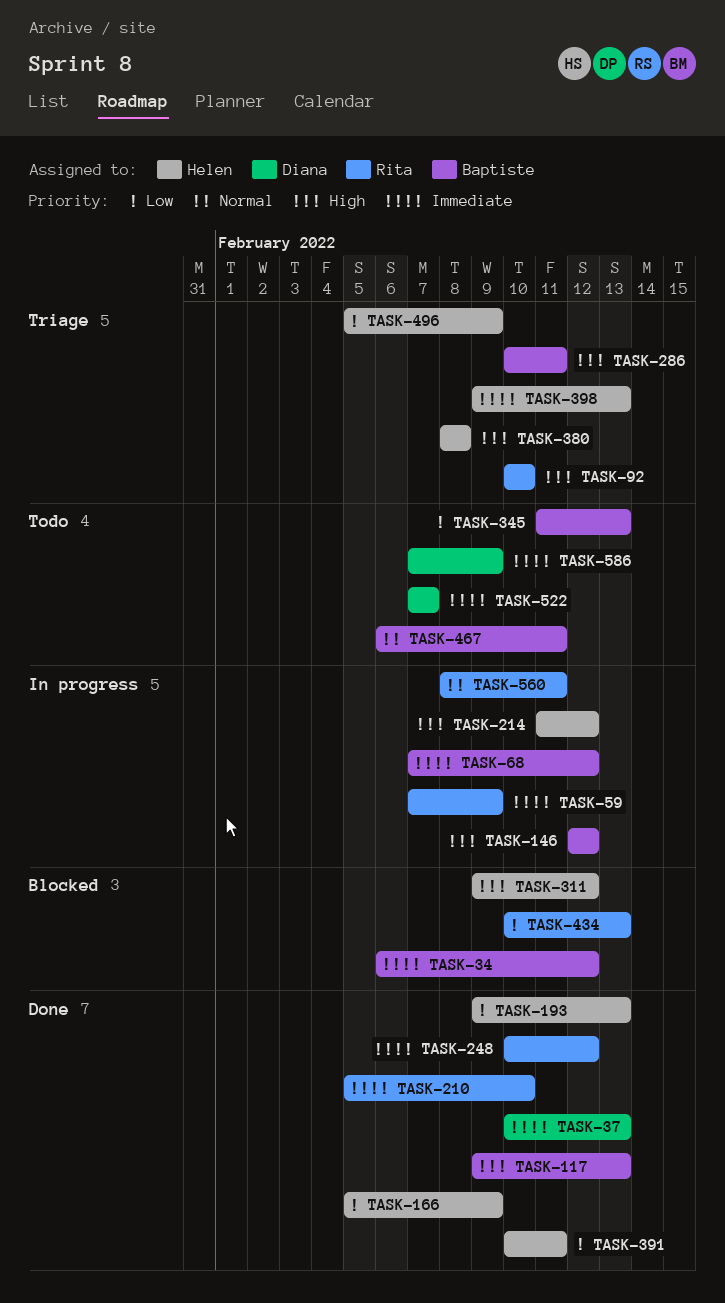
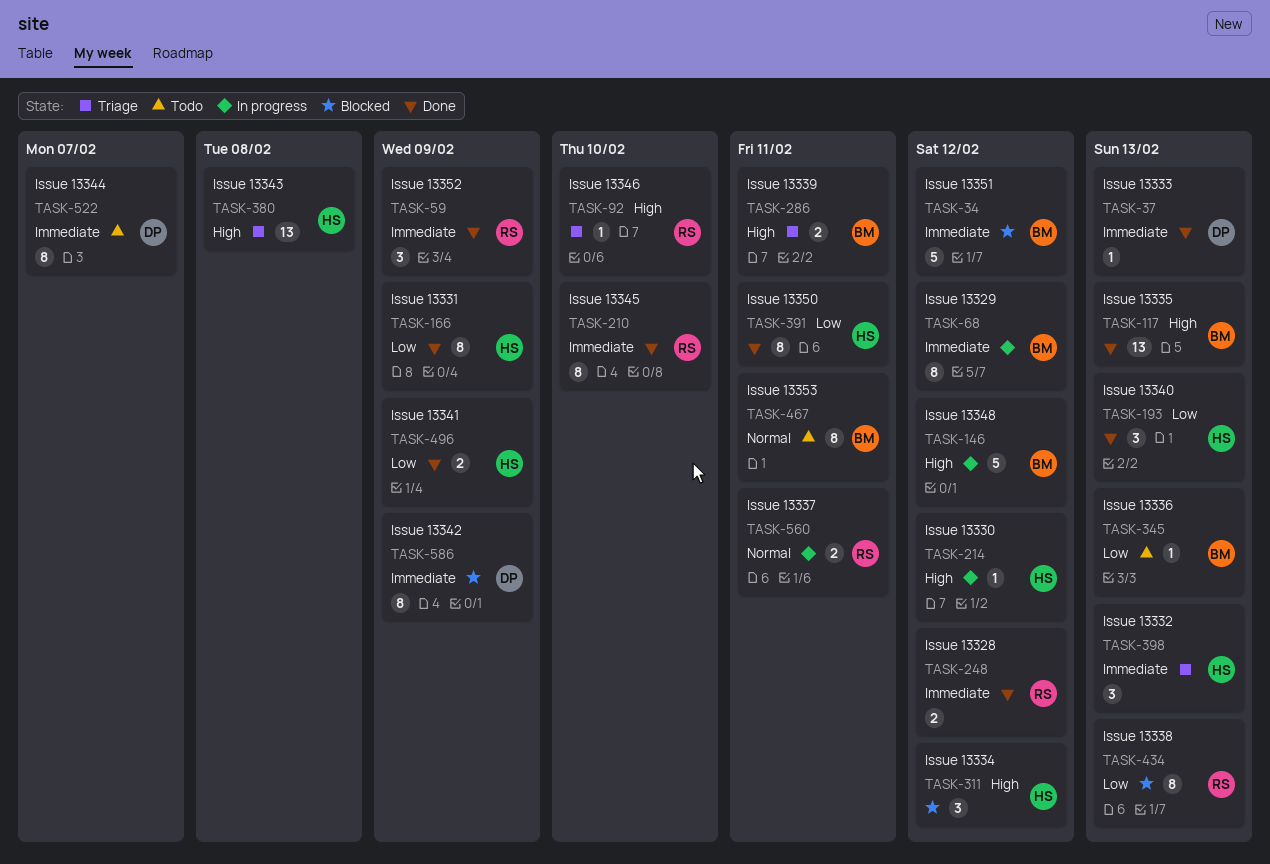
TASK-59, status: In progress -> Done
TASK-496, status: Triage -> Done
TASK-586, status: Todo -> Blocked

